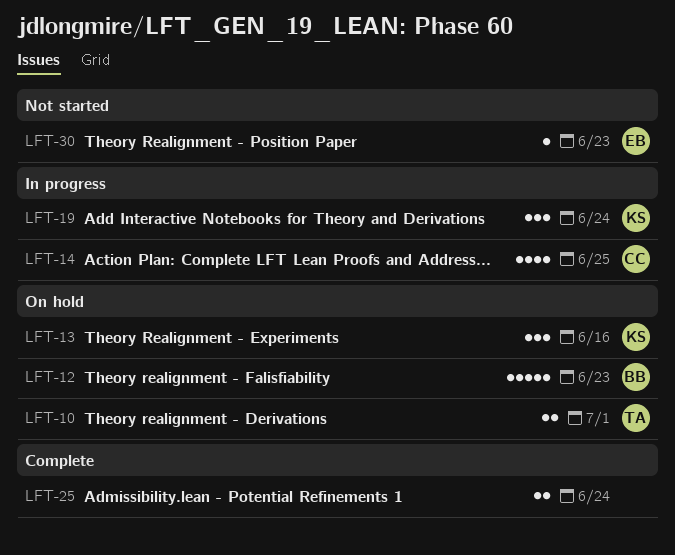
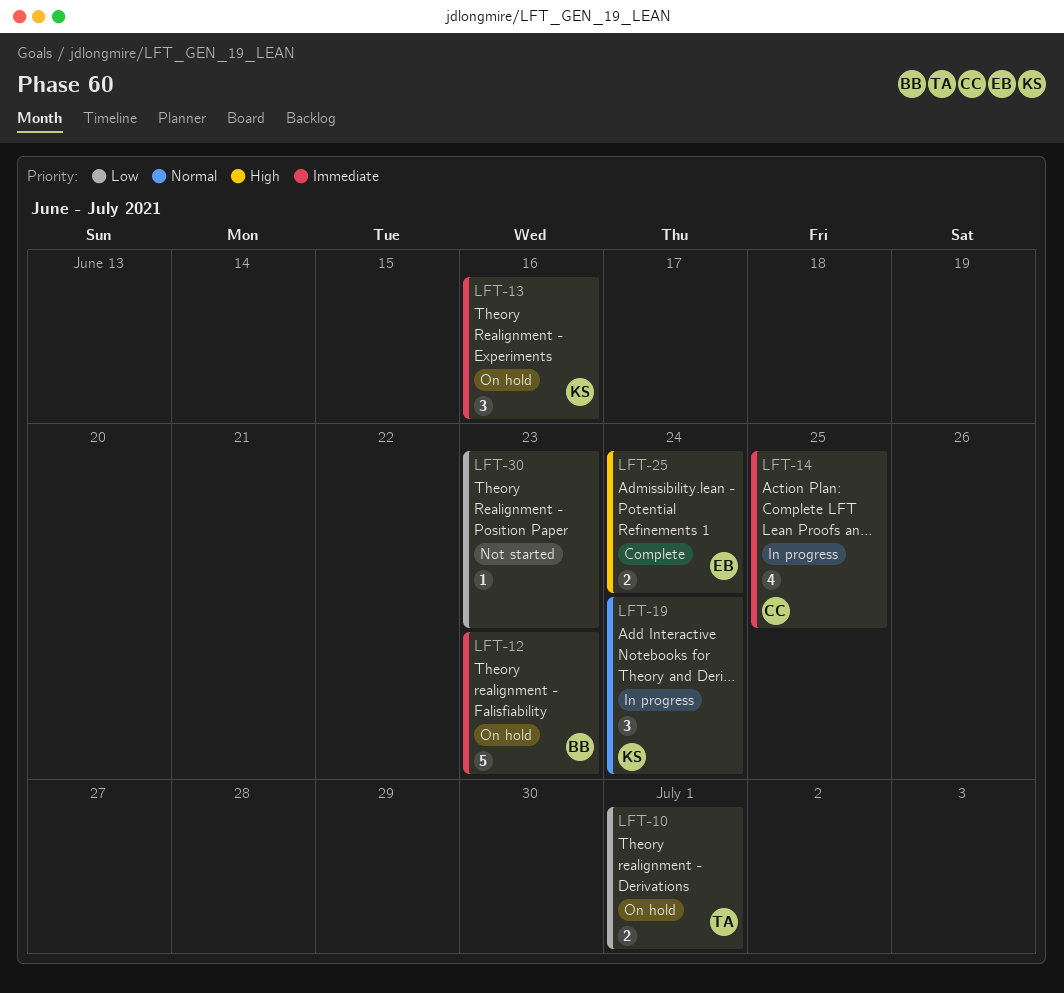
LFT-25, owner: none -> EB
LFT-30, owner: EB -> none

